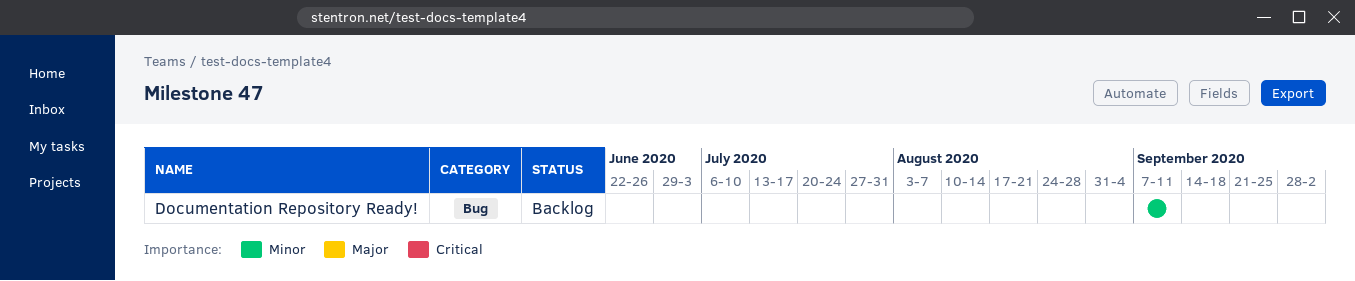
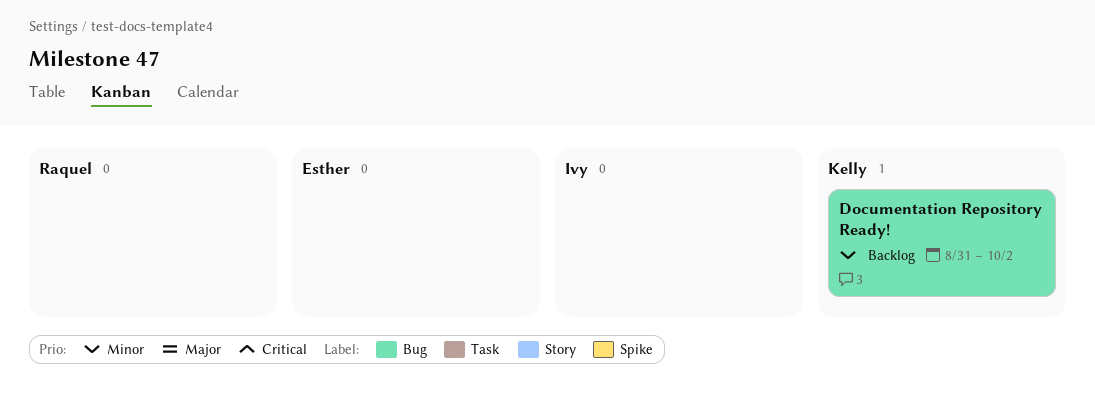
Documentation Repository Ready!, start: Sep 7 -> Aug 31
Documentation Repository Ready!, due: Sep 11 -> Oct 2

